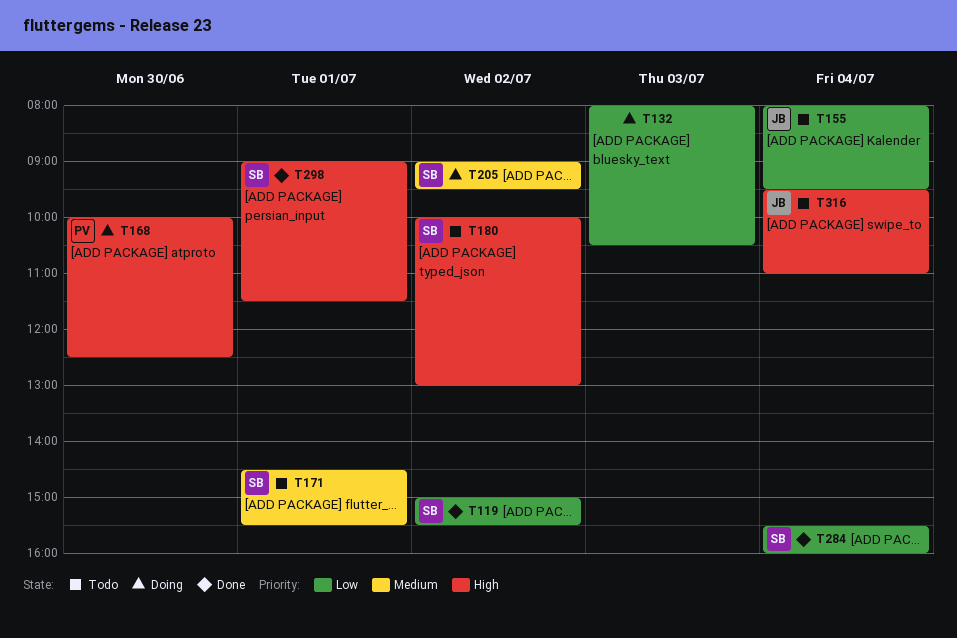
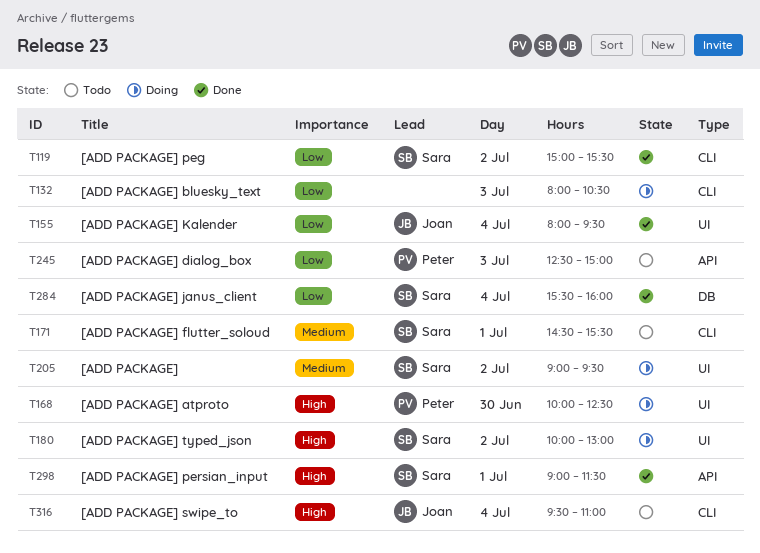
T155, status: Todo -> Done
T180, status: Todo -> Doing
T245: none -> present

